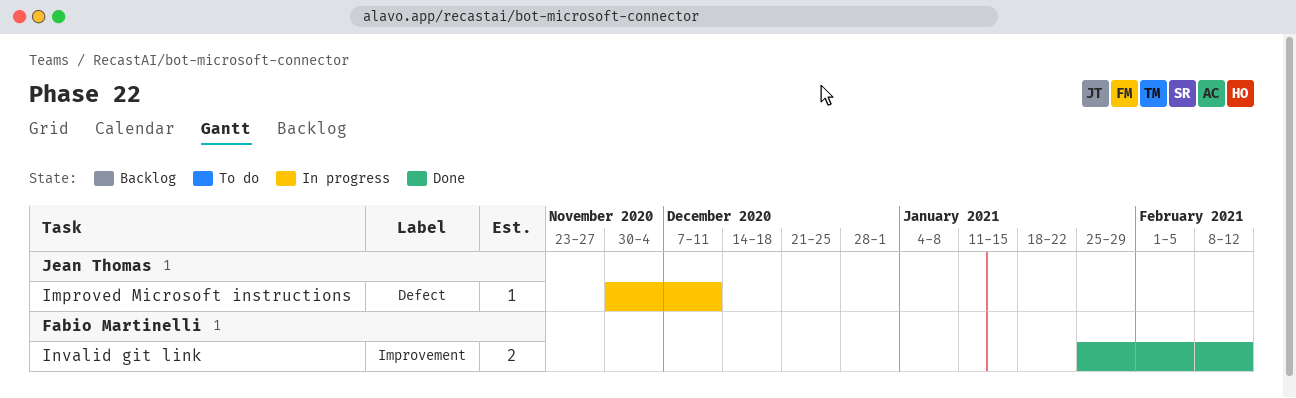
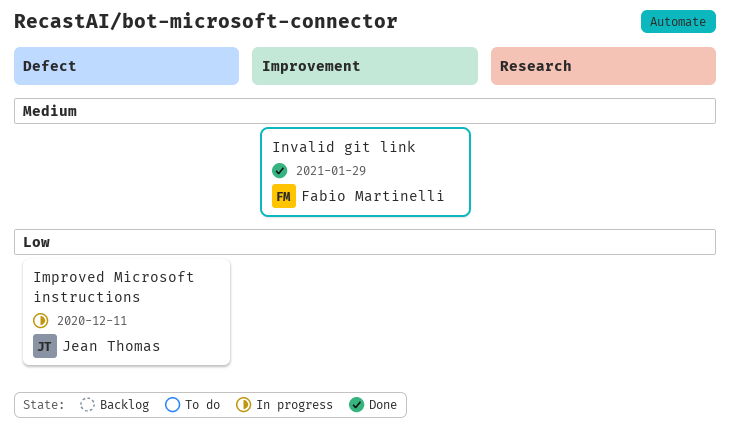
Invalid git link, due: Feb 12 -> Jan 29

